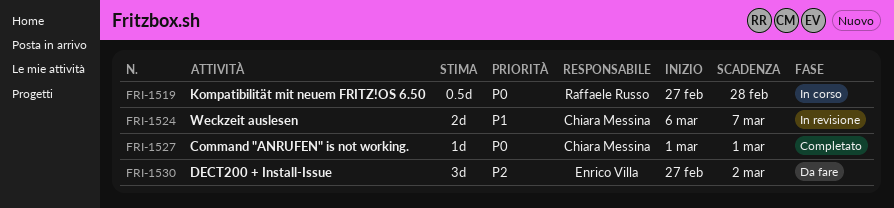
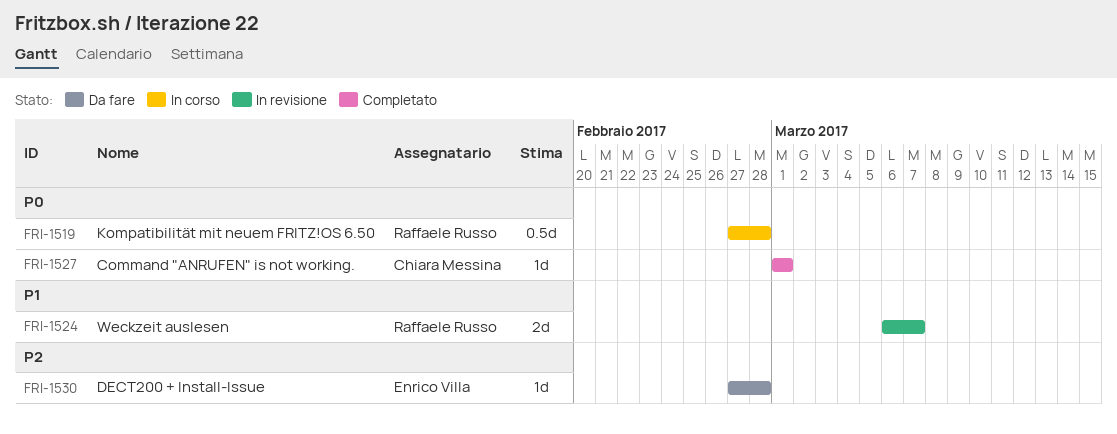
FRI-1524, owner: Chiara Messina -> Raffaele Russo
FRI-1530, estimate: 3d -> 1d
FRI-1530, due: Mar 2 -> Feb 28

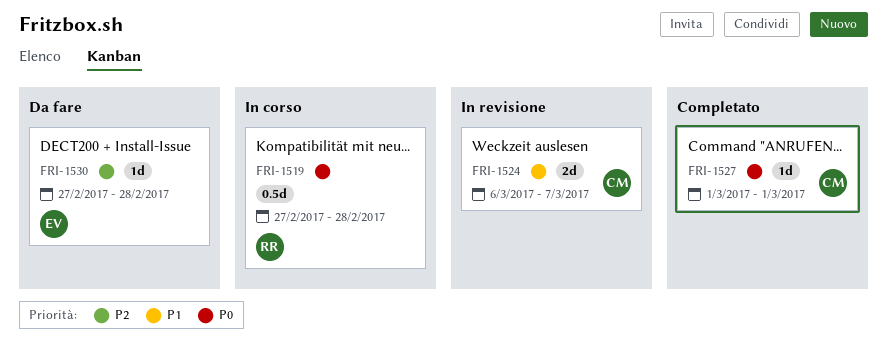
FRI-1524, owner: Raffaele Russo -> Chiara Messina

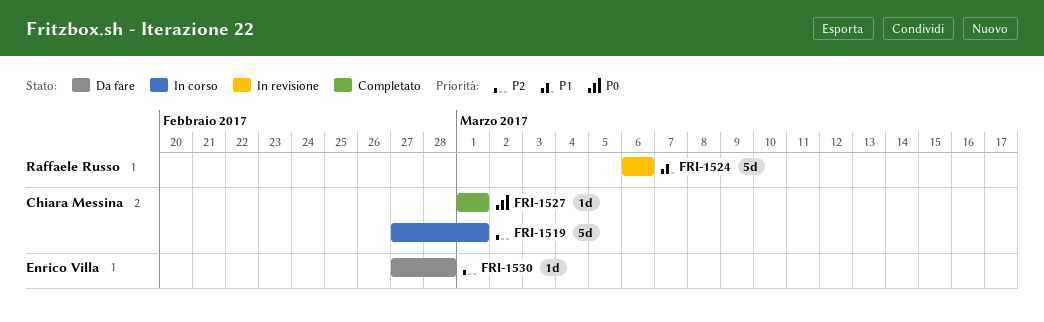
FRI-1519, owner: Raffaele Russo -> Chiara Messina
FRI-1519, priority: P0 -> P2
FRI-1519, estimate: 0.5d -> 5d
FRI-1519, due: Feb 28 -> Mar 1
FRI-1524, owner: Chiara Messina -> Raffaele Russo
FRI-1524, estimate: 2d -> 5d
FRI-1524, due: Mar 7 -> Mar 6

